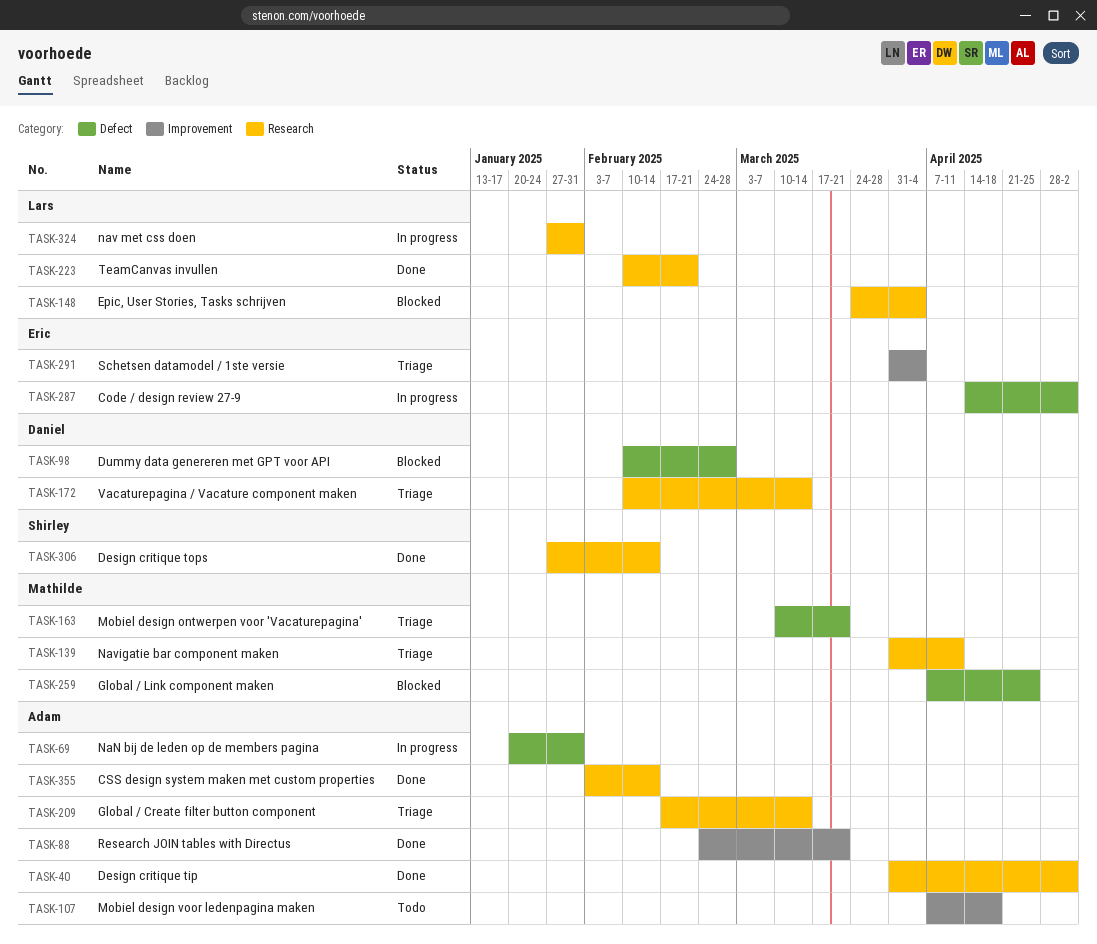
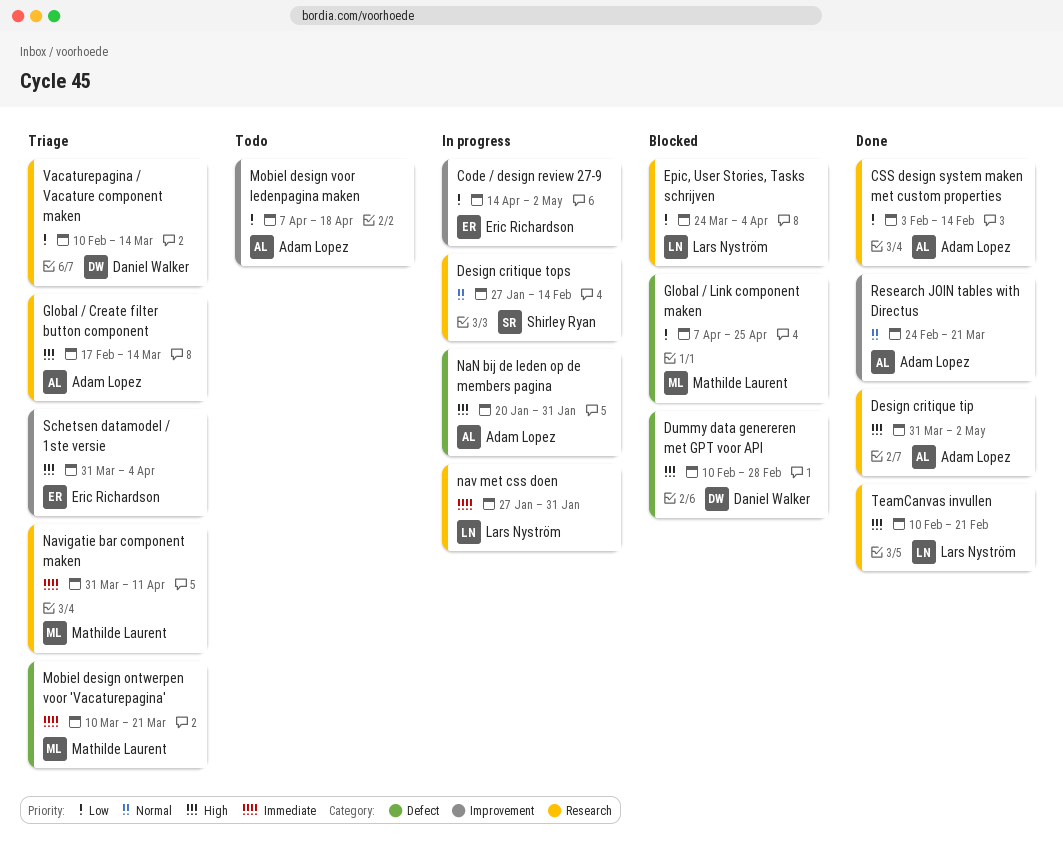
Code / design review 27-9, label: Defect -> Improvement
Design critique tops, status: Done -> In progress

